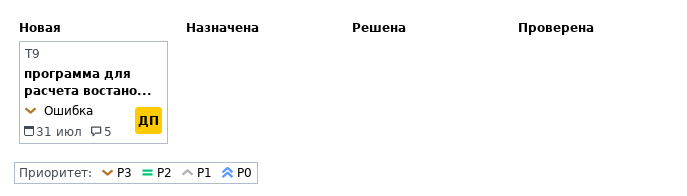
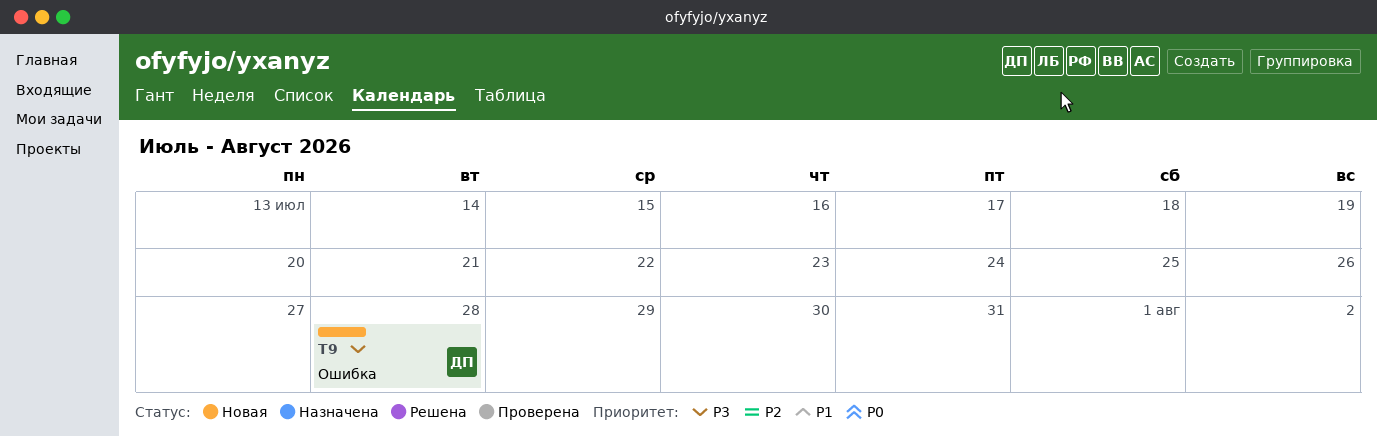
T9, due: Jul 31 -> Jul 28

